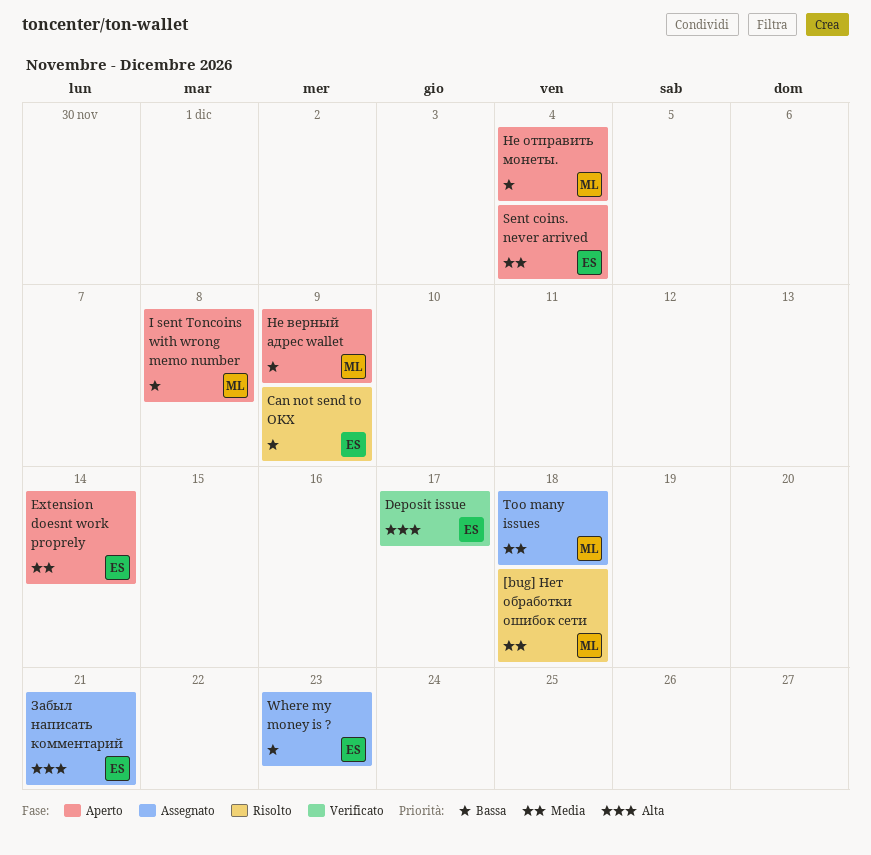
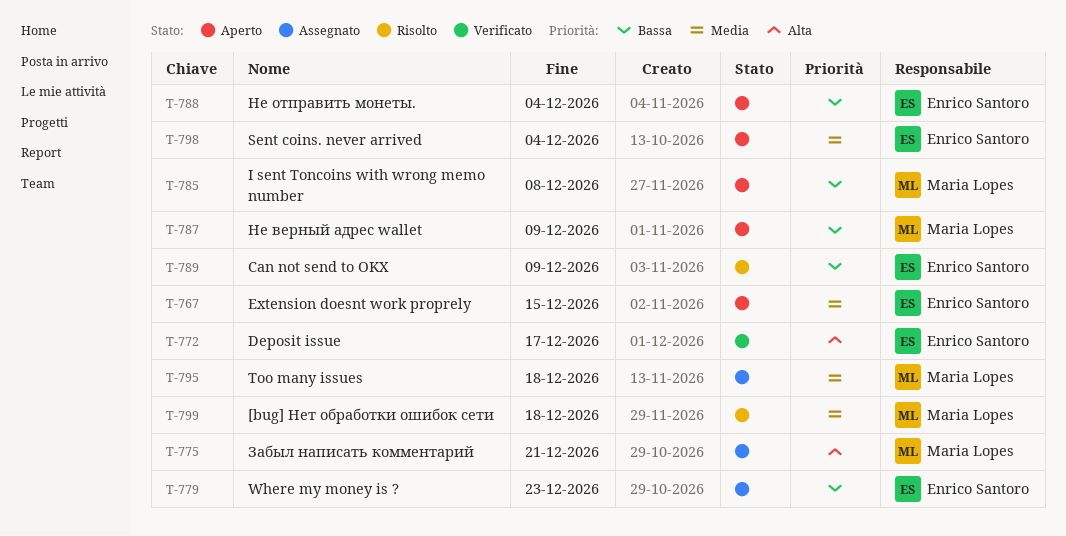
Extension doesnt work proprely, due: Dec 14 -> Dec 15
Забыл написать комментарий, owner: Enrico Santoro -> Maria Lopes
Не отправить монеты., owner: Maria Lopes -> Enrico Santoro

